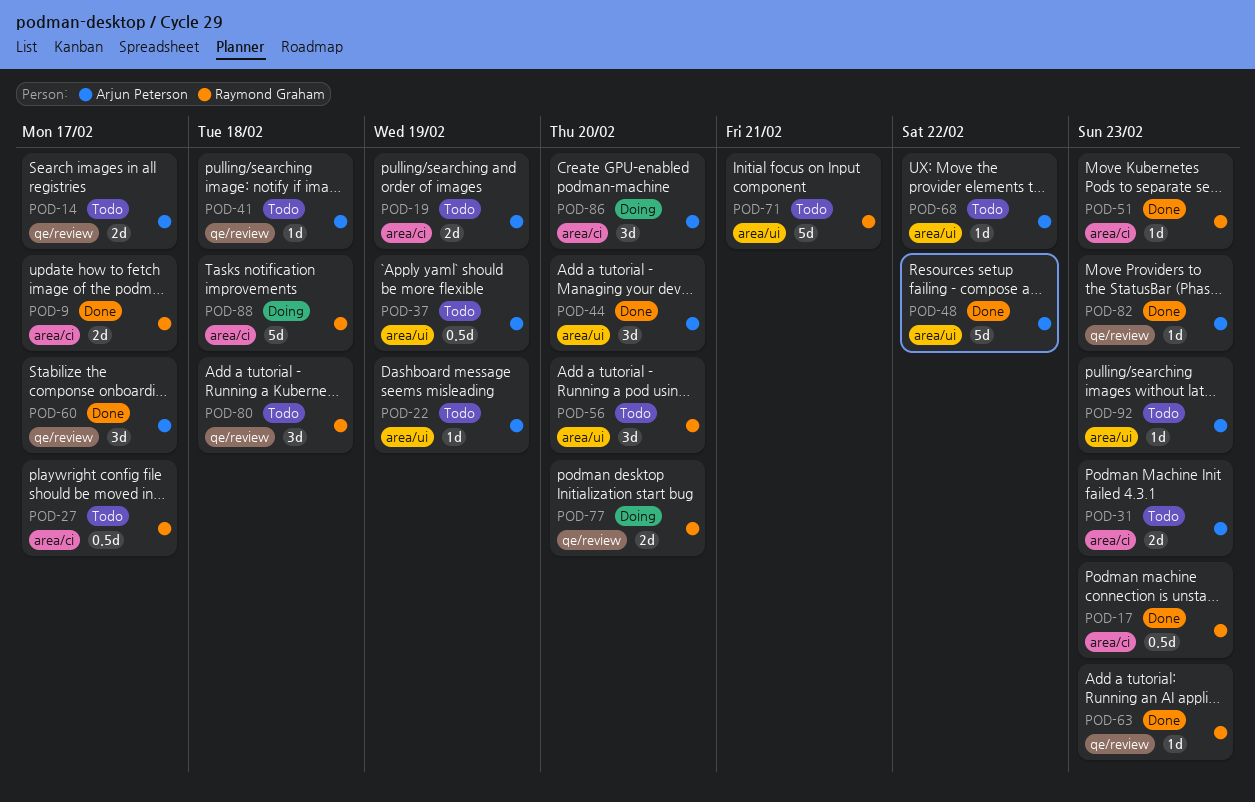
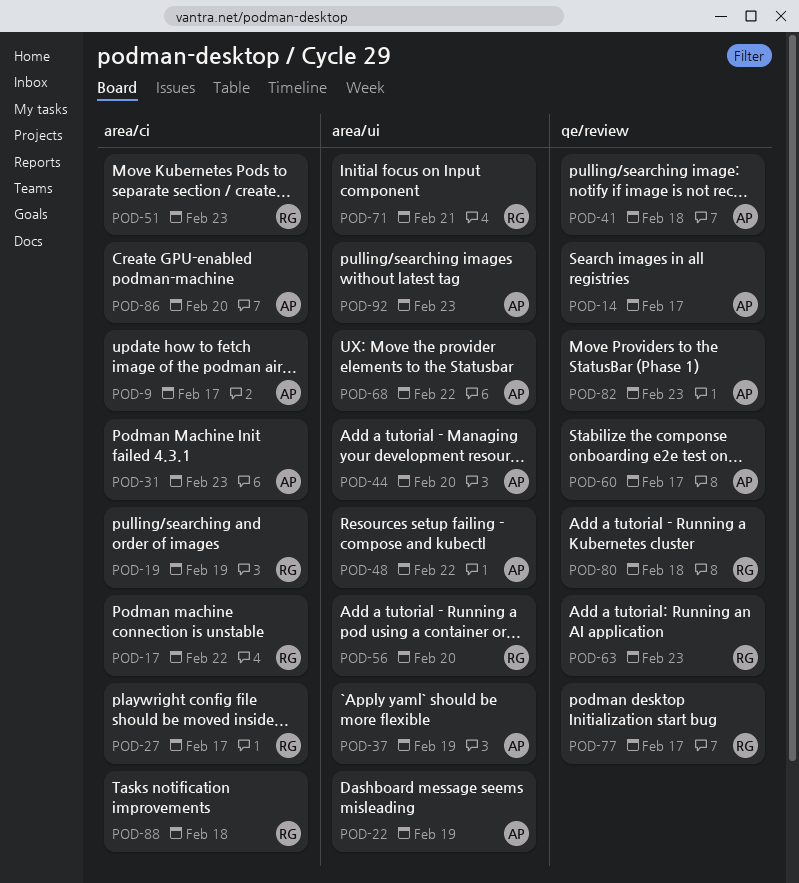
POD-9, owner: Raymond Graham -> Arjun Peterson
POD-17, due: Feb 23 -> Feb 22
POD-19, owner: Arjun Peterson -> Raymond Graham
POD-77, due: Feb 20 -> Feb 17

